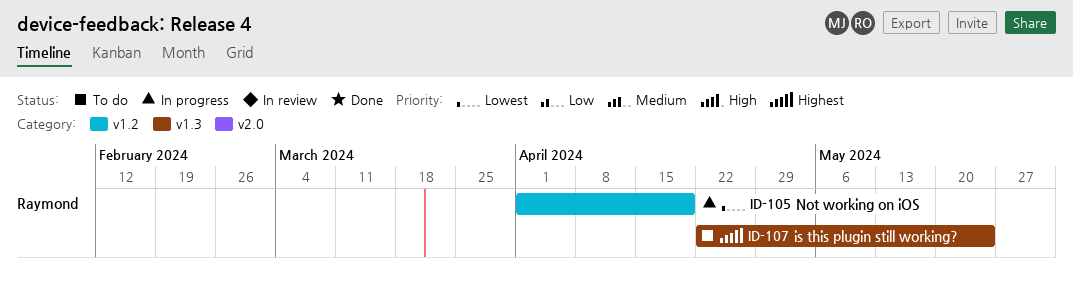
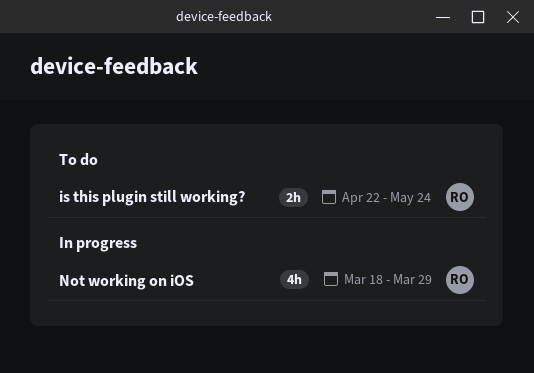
Not working on iOS, start: Apr 1 -> Mar 18
Not working on iOS, due: Apr 19 -> Mar 29

